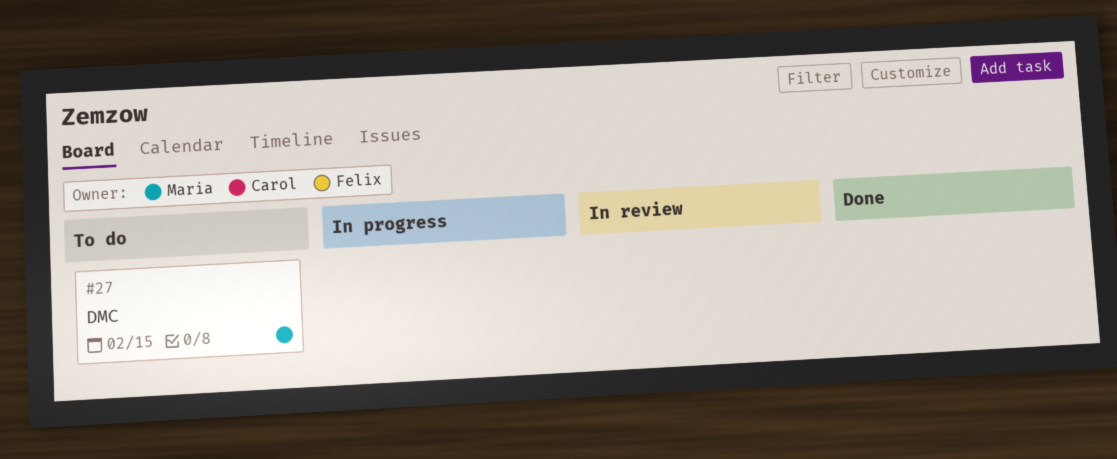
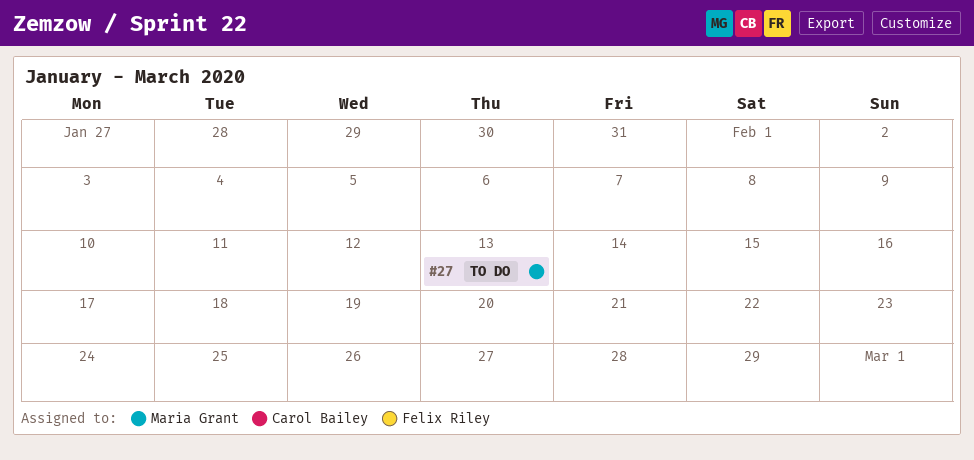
#27, due: Feb 15 -> Feb 13

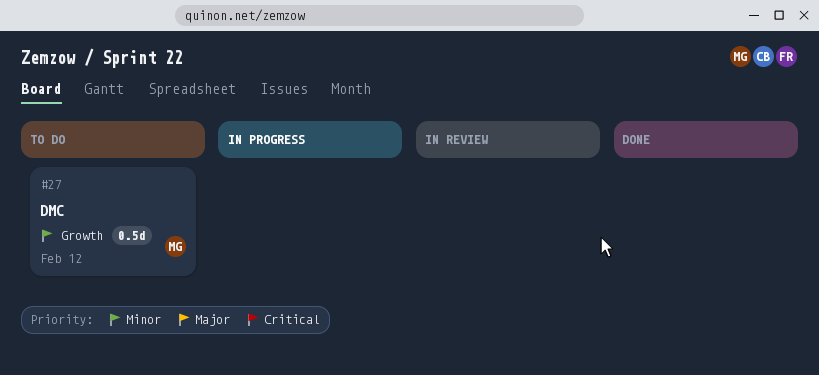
#27, due: Feb 13 -> Feb 12

